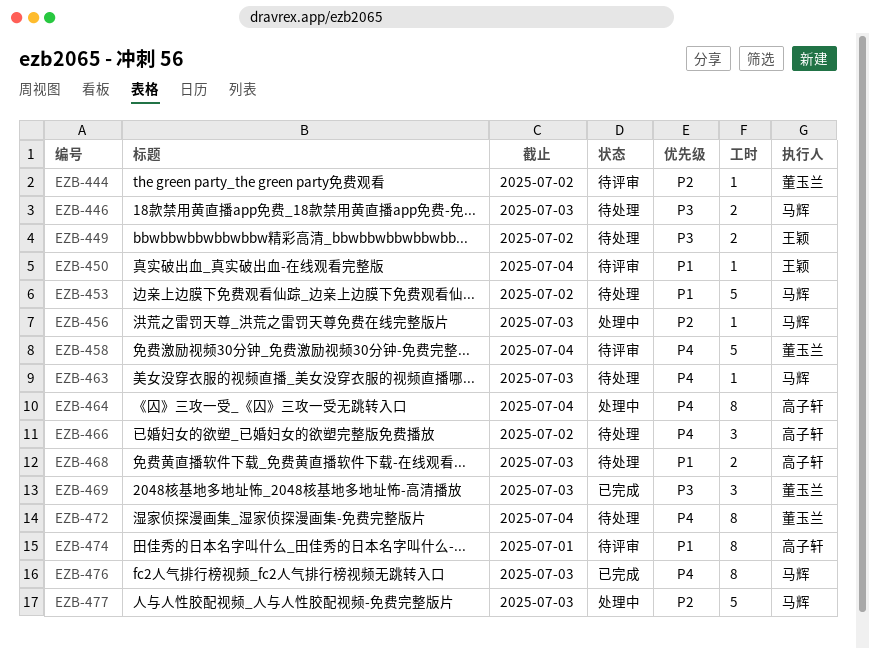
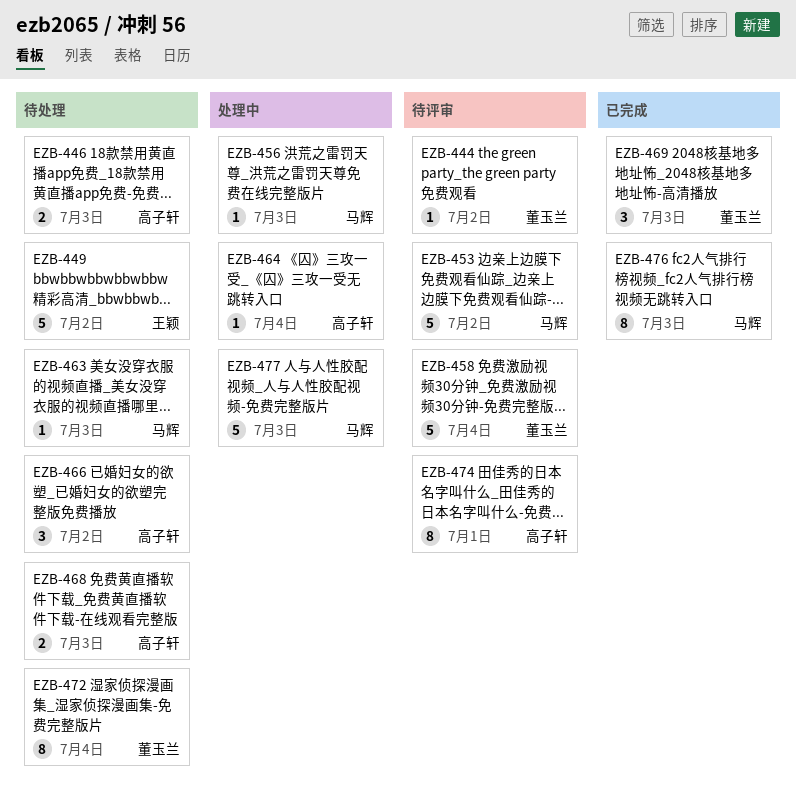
EZB-446, owner: 马辉 -> 高子轩
EZB-449, estimate: 2 -> 5
EZB-450: present -> none
EZB-453, status: 待处理 -> 待评审
EZB-464, estimate: 8 -> 1

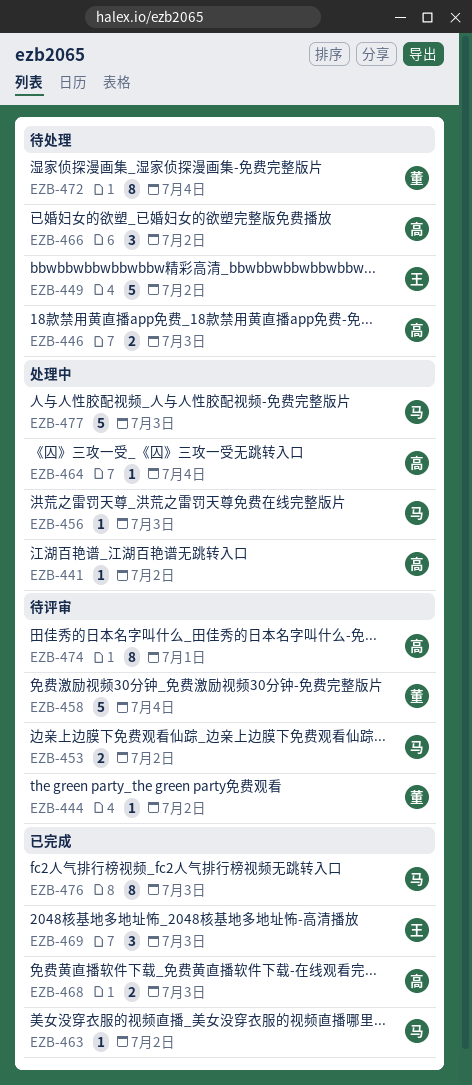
EZB-441: none -> present
EZB-453, estimate: 5 -> 2
EZB-463, status: 待处理 -> 已完成
EZB-463, due: Jul 3 -> Jul 2
EZB-468, status: 待处理 -> 已完成
EZB-469, owner: 董玉兰 -> 王颖

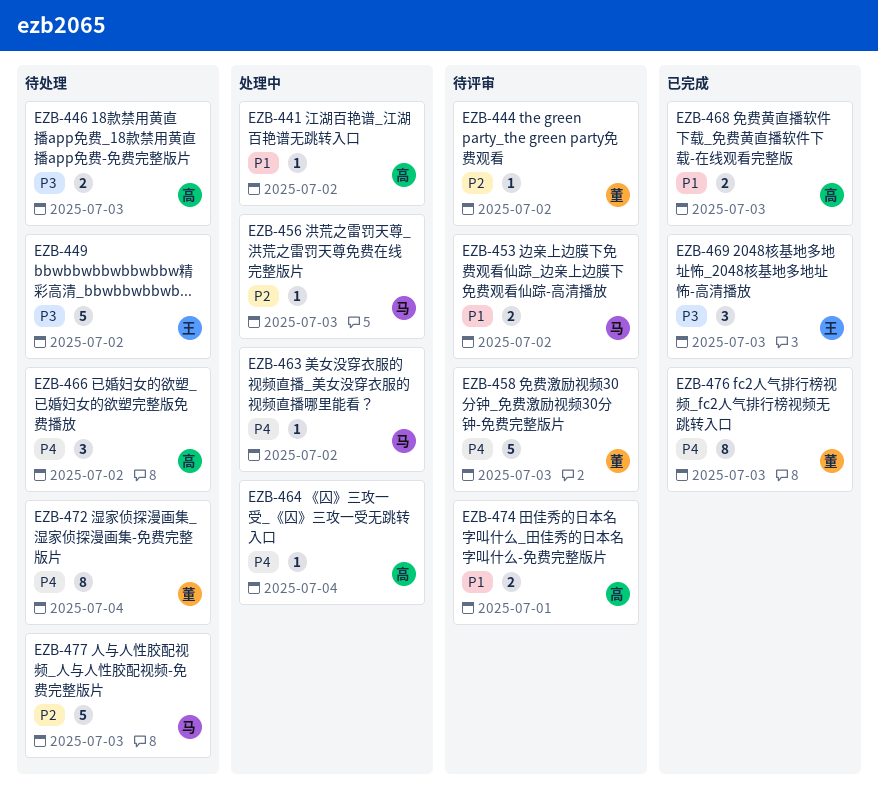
EZB-458, due: Jul 4 -> Jul 3
EZB-463, status: 已完成 -> 处理中
EZB-474, estimate: 8 -> 2
EZB-476, owner: 马 -> 董
EZB-477, status: 处理中 -> 待处理

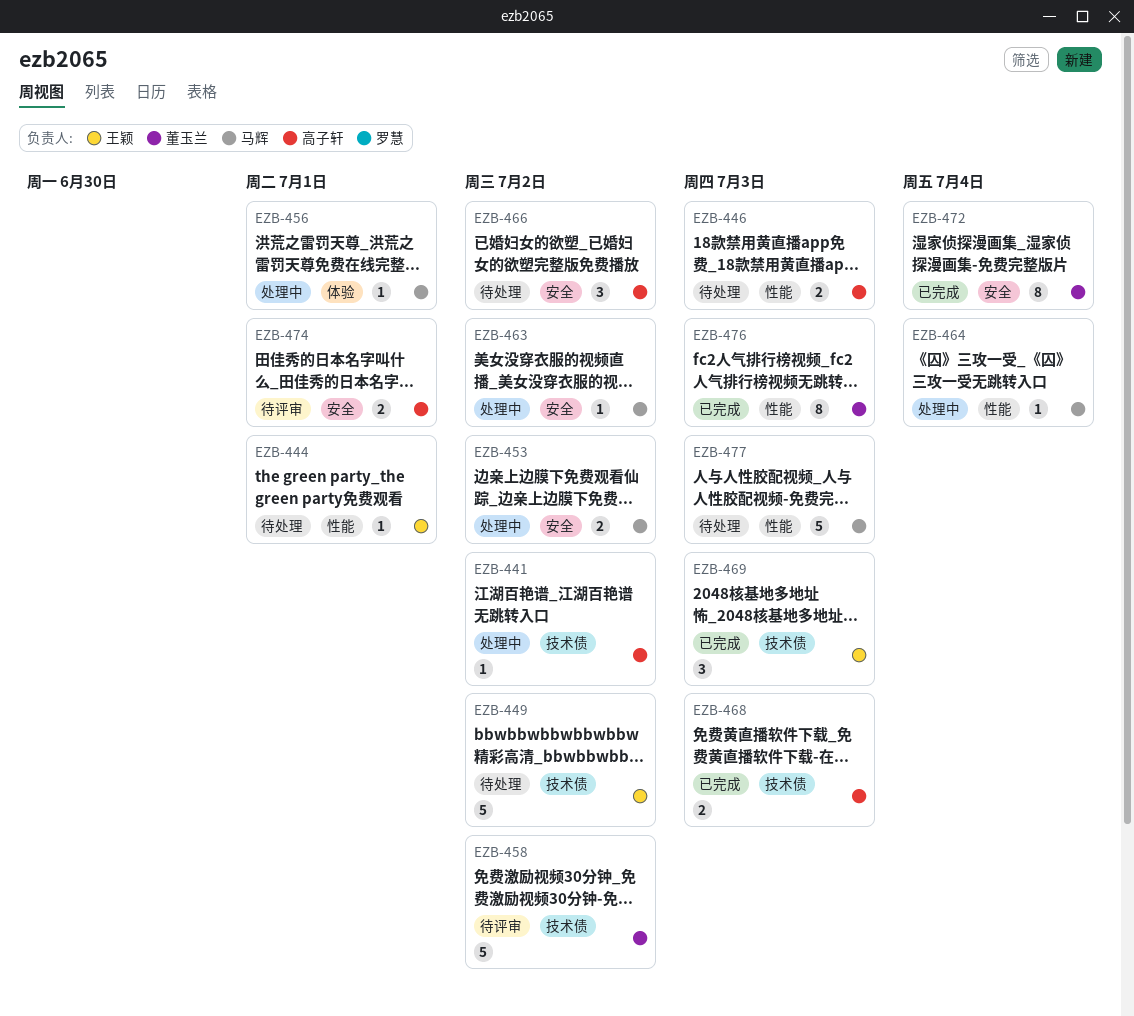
EZB-444, status: 待评审 -> 待处理
EZB-444, owner: 董玉兰 -> 王颖
EZB-444, due: Jul 2 -> Jul 1
EZB-453, status: 待评审 -> 处理中
EZB-456, due: Jul 3 -> Jul 1
EZB-458, due: Jul 3 -> Jul 2
EZB-464, owner: 高子轩 -> 马辉
EZB-472, status: 待处理 -> 已完成

